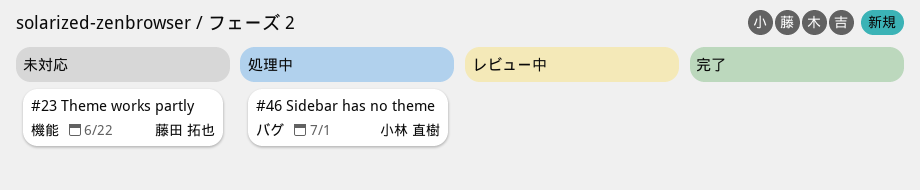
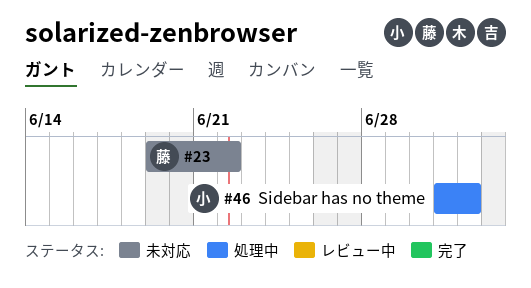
#46, due: Jul 1 -> Jul 2

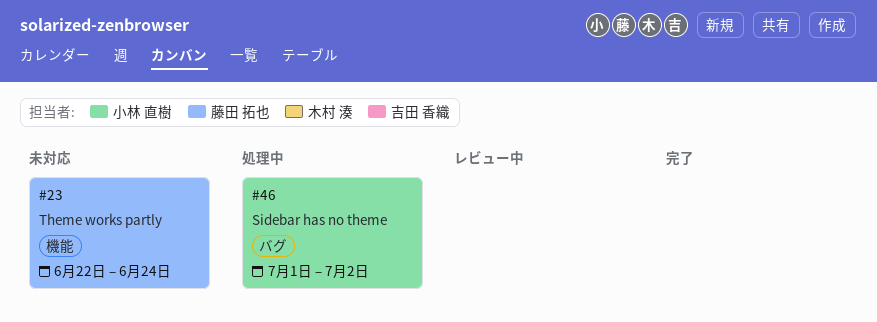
#23, start: Jun 19 -> Jun 22
#23, due: Jun 22 -> Jun 24

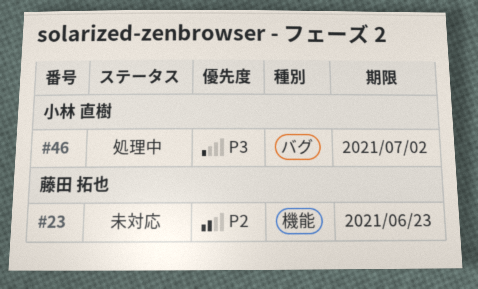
#23, due: Jun 24 -> Jun 23

